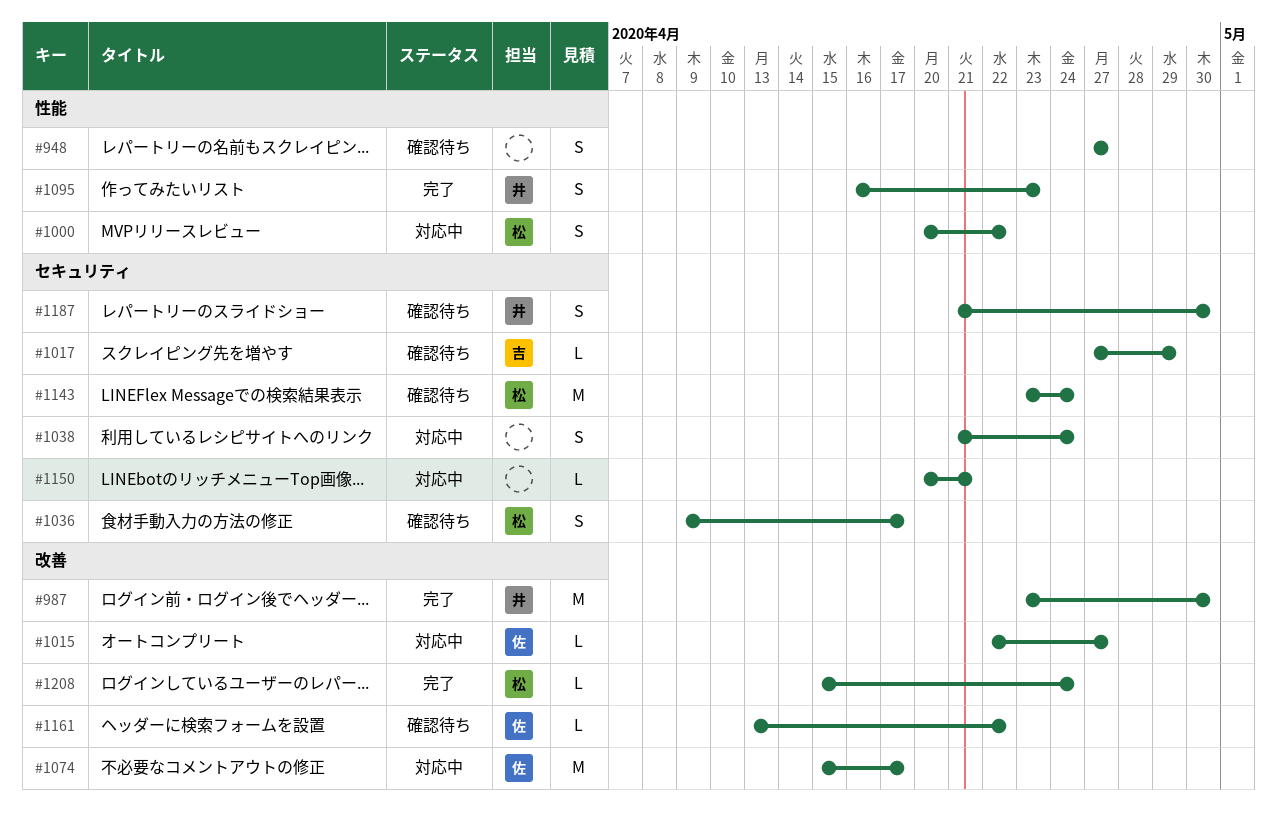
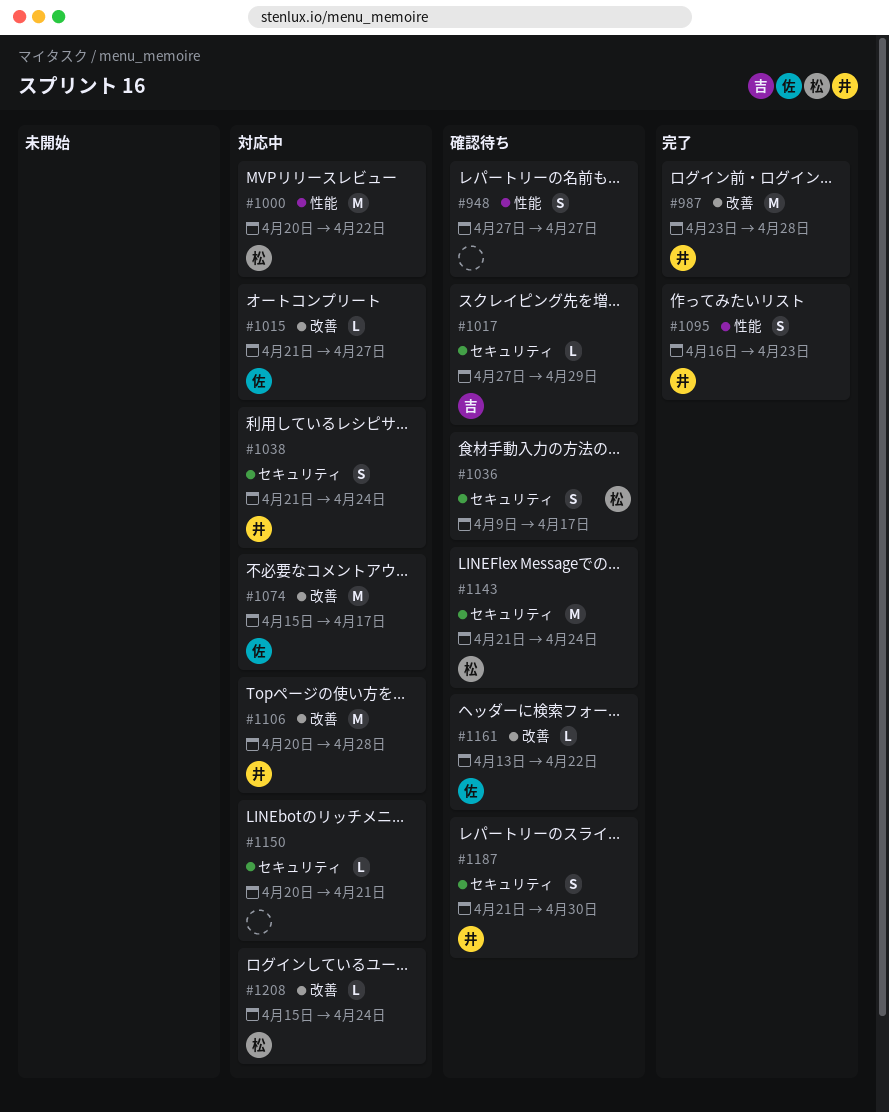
#987, due: Apr 30 -> Apr 28
#1000, estimate: S -> M
#1015, start: Apr 22 -> Apr 21
#1038, owner: none -> 井
#1106: none -> present
#1143, start: Apr 23 -> Apr 21
#1208, status: 完了 -> 対応中

